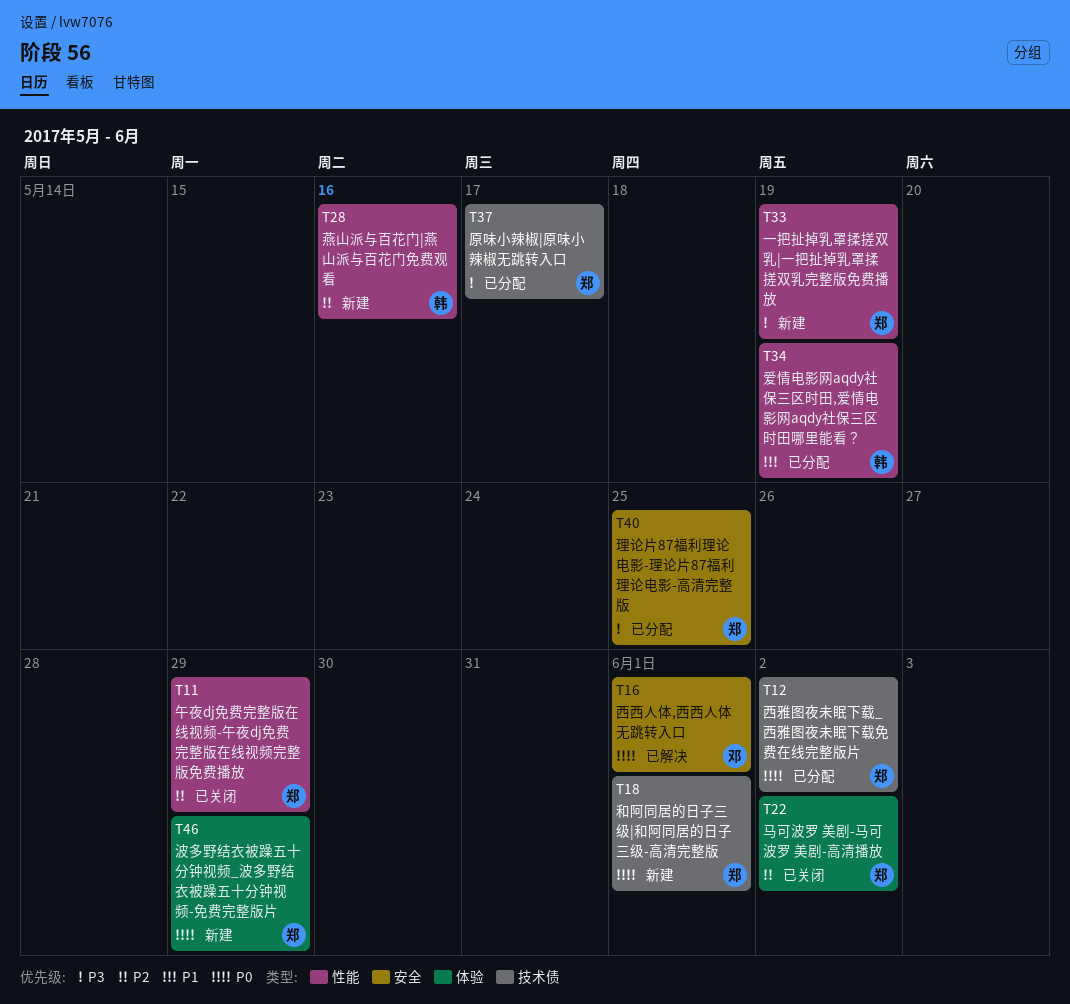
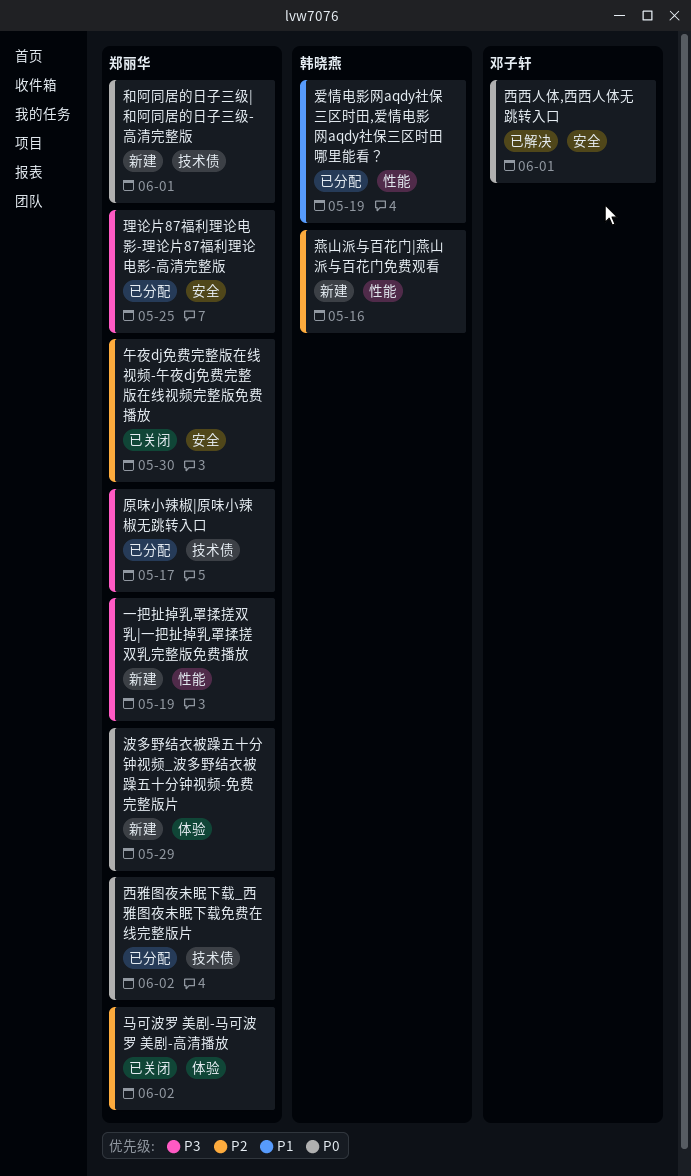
午夜dj免费完整版在线视频-午夜dj免费完整版在线视频完整版免费播放, label: 性能 -> 安全
午夜dj免费完整版在线视频-午夜dj免费完整版在线视频完整版免费播放, due: May 29 -> May 30

